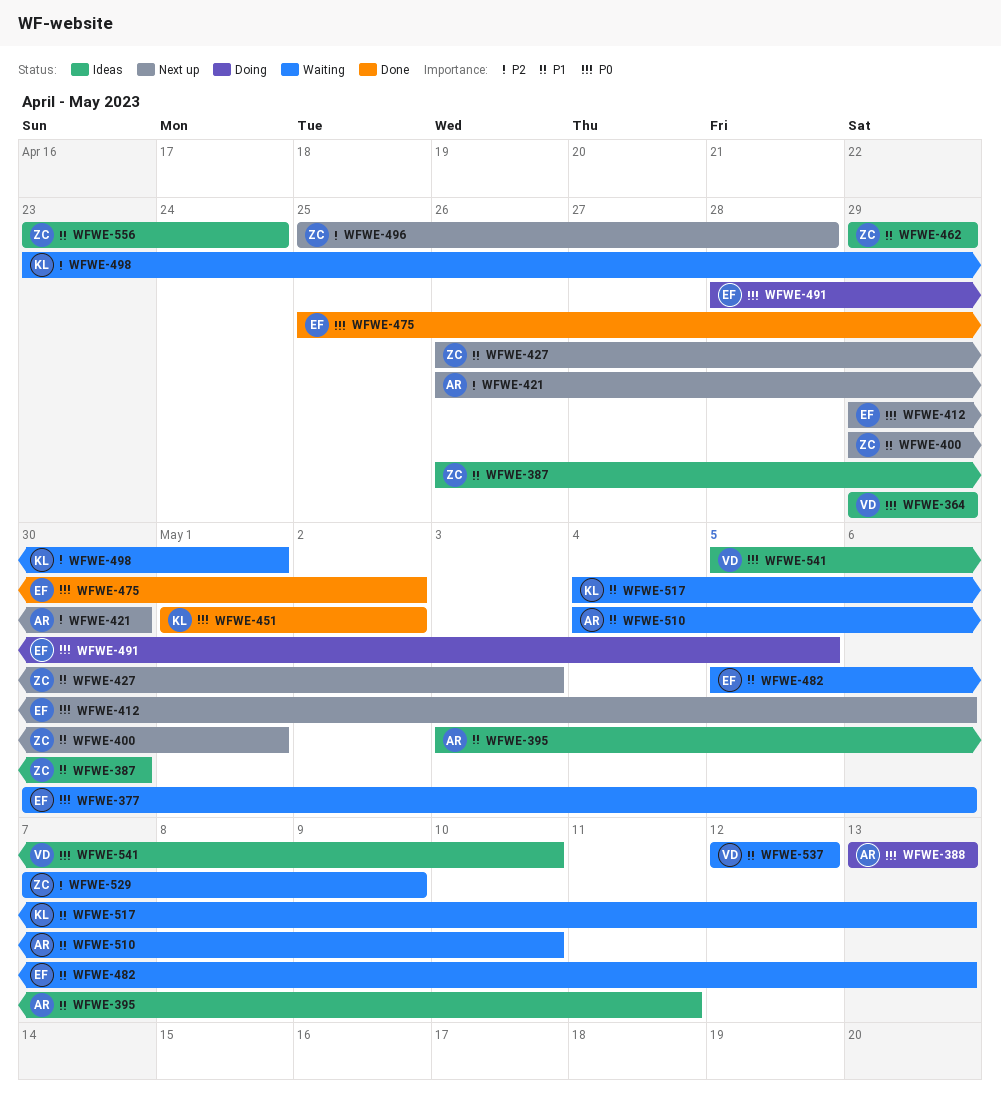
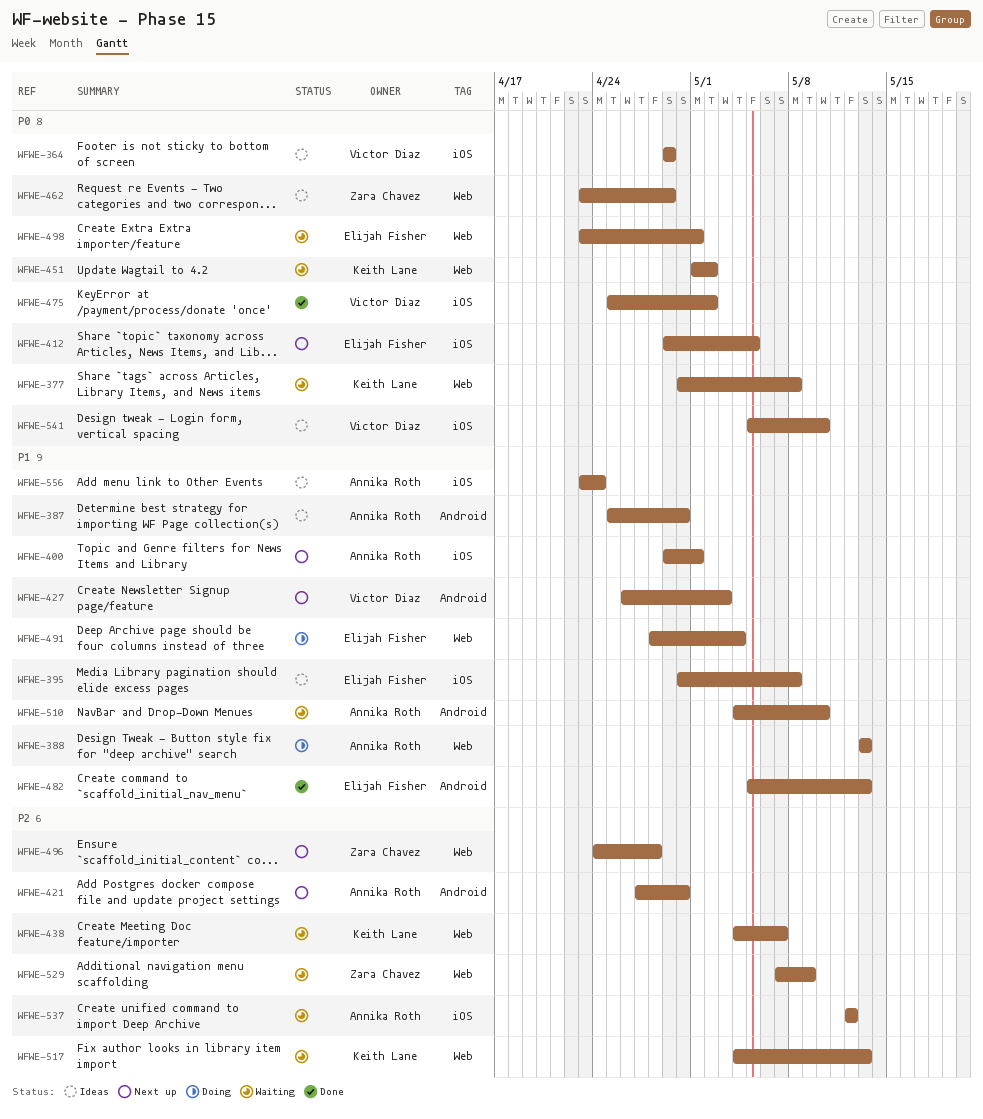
WFWE-377, owner: Elijah Fisher -> Keith Lane
WFWE-377, due: May 6 -> May 8
WFWE-387, owner: Zara Chavez -> Annika Roth
WFWE-387, start: Apr 26 -> Apr 25
WFWE-388, priority: P0 -> P1
WFWE-395, owner: Annika Roth -> Elijah Fisher
WFWE-395, start: May 3 -> Apr 30
WFWE-395, due: May 11 -> May 8
WFWE-400, owner: Zara Chavez -> Annika Roth
WFWE-412, due: May 6 -> May 5
WFWE-421, start: Apr 26 -> Apr 27
WFWE-427, owner: Zara Chavez -> Victor Diaz
WFWE-438: none -> present
WFWE-451, status: Done -> Waiting
WFWE-462, priority: P1 -> P0
WFWE-462, start: Apr 29 -> Apr 23
WFWE-475, owner: Elijah Fisher -> Victor Diaz
WFWE-482, status: Waiting -> Done
WFWE-491, priority: P0 -> P1
WFWE-491, due: May 5 -> May 4
WFWE-496, start: Apr 25 -> Apr 24
WFWE-498, owner: Keith Lane -> Elijah Fisher
WFWE-498, priority: P2 -> P0
WFWE-517, priority: P1 -> P2
WFWE-537, owner: Victor Diaz -> Annika Roth
WFWE-537, priority: P1 -> P2
WFWE-556, owner: Zara Chavez -> Annika Roth

